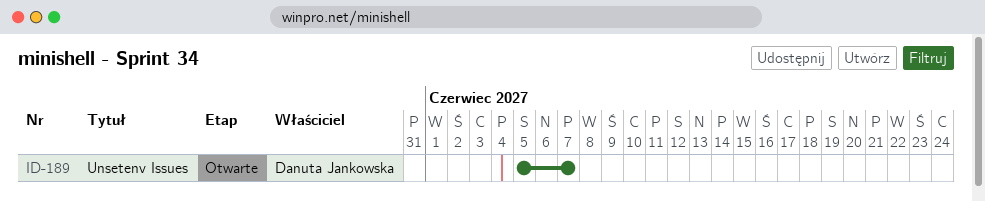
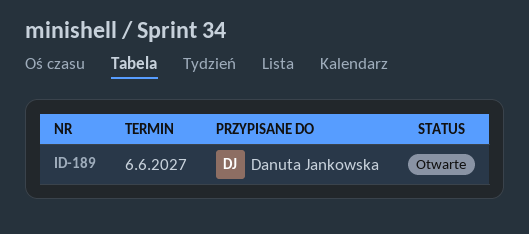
ID-189, due: Jun 7 -> Jun 6

